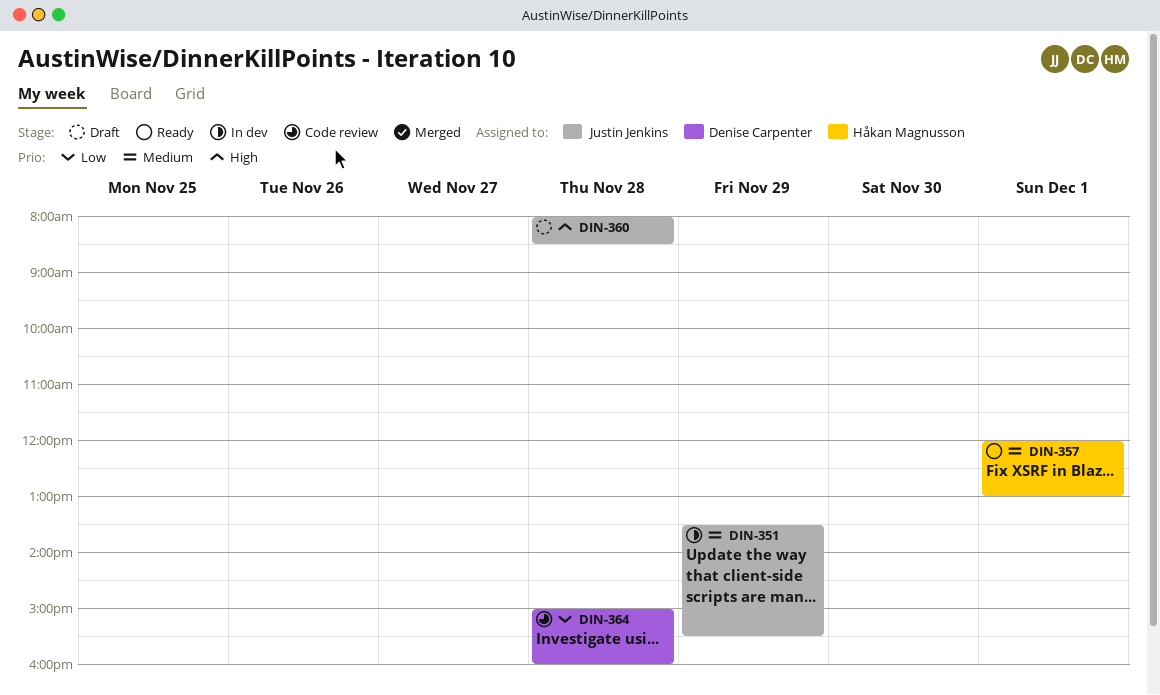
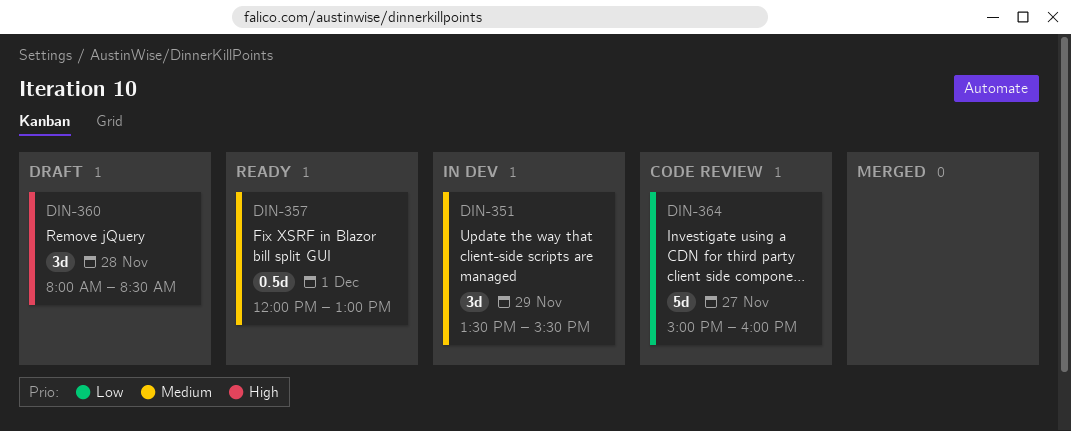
DIN-364, day: Nov 28 -> Nov 27

